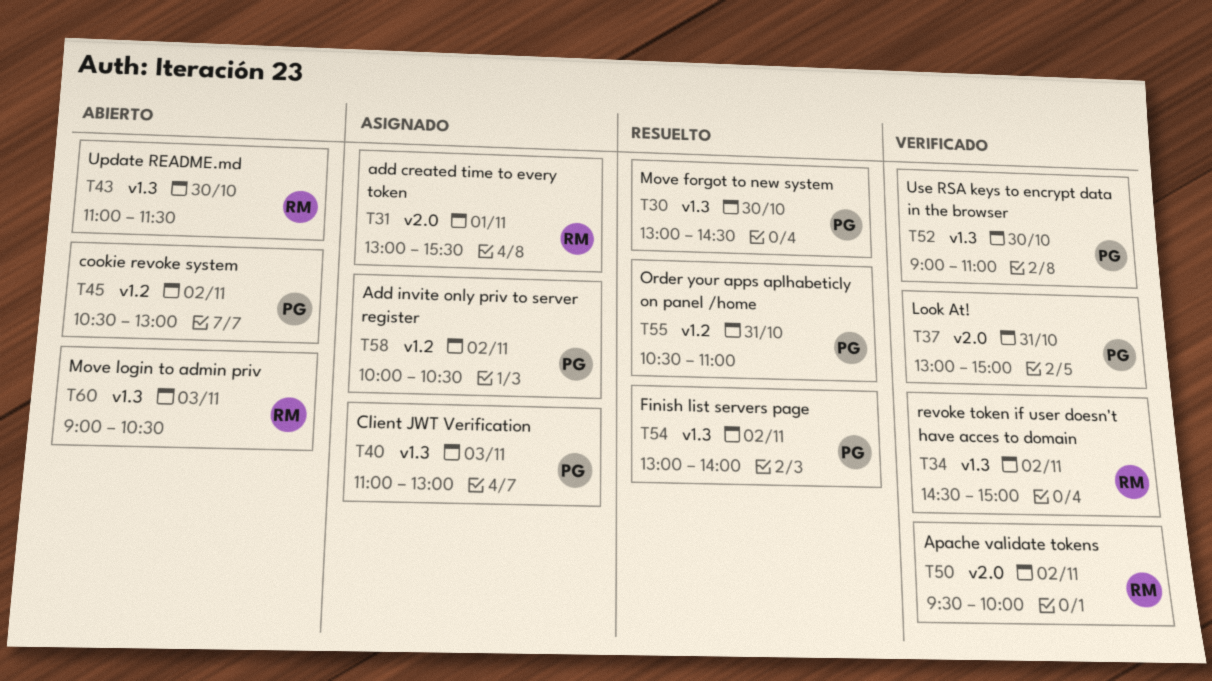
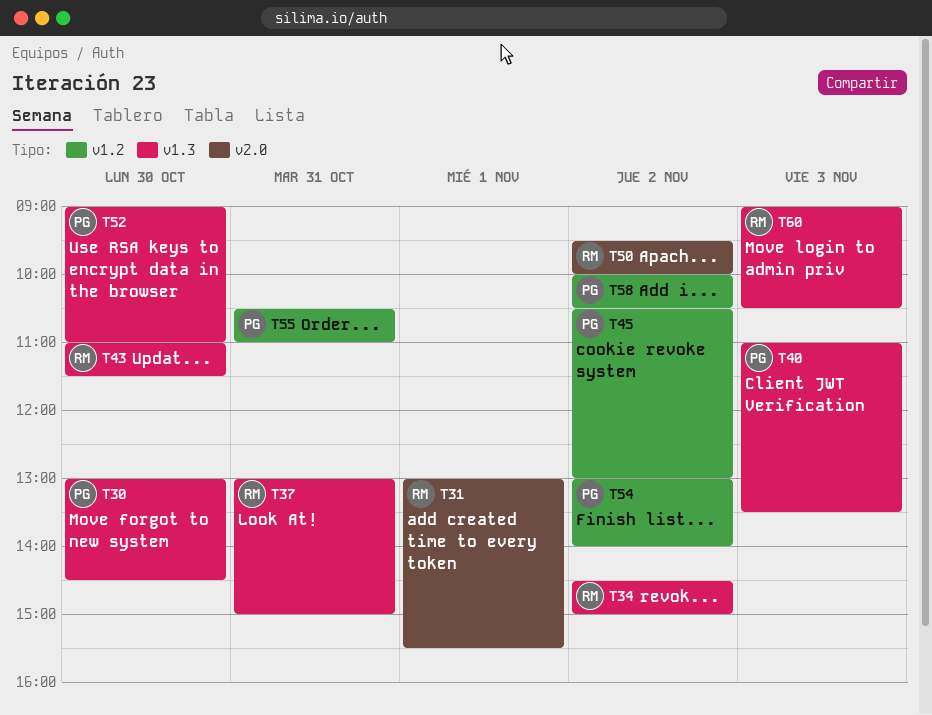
T37, owner: PG -> RM
T37, label: v2.0 -> v1.3
T40, ends: 13:00 -> 13:30
T54, label: v1.3 -> v1.2

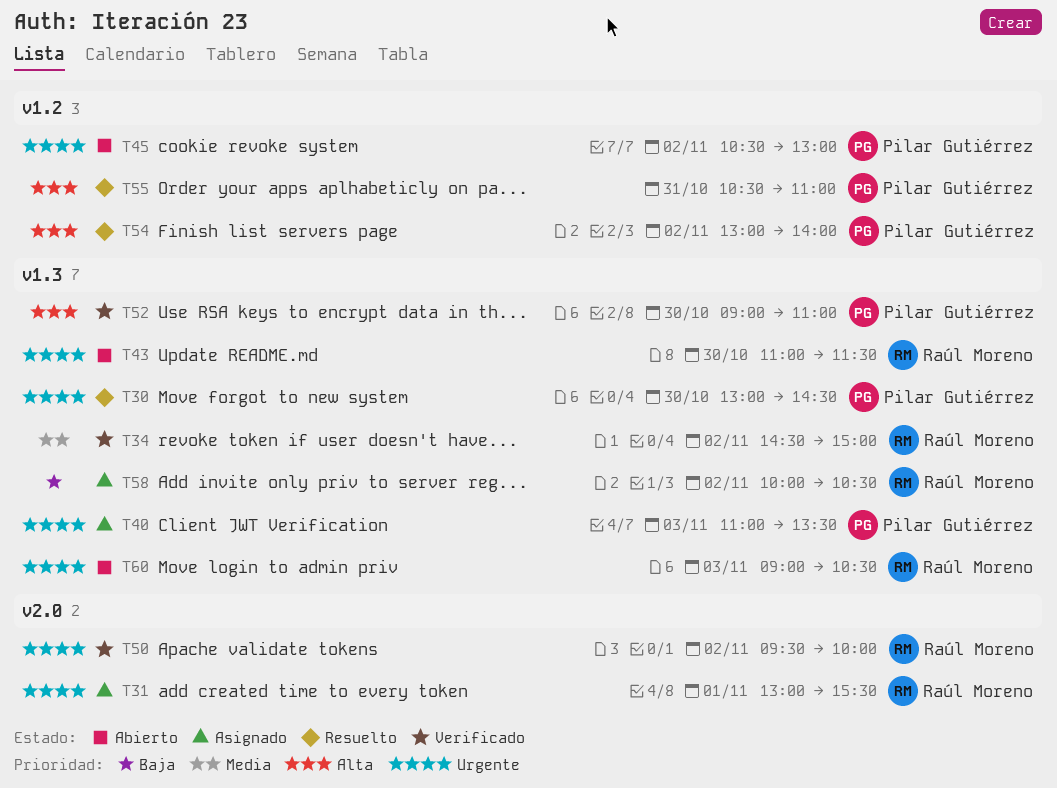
T37: present -> none
T58, owner: Pilar Gutiérrez -> Raúl Moreno
T58, label: v1.2 -> v1.3

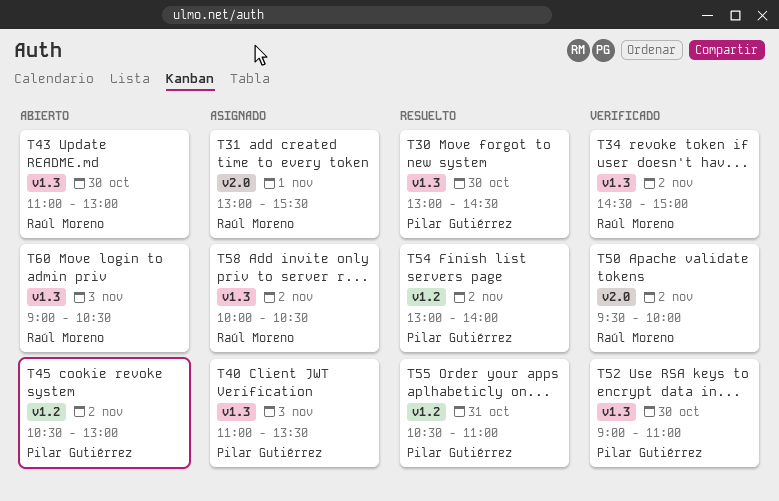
T43, ends: 11:30 -> 13:00

